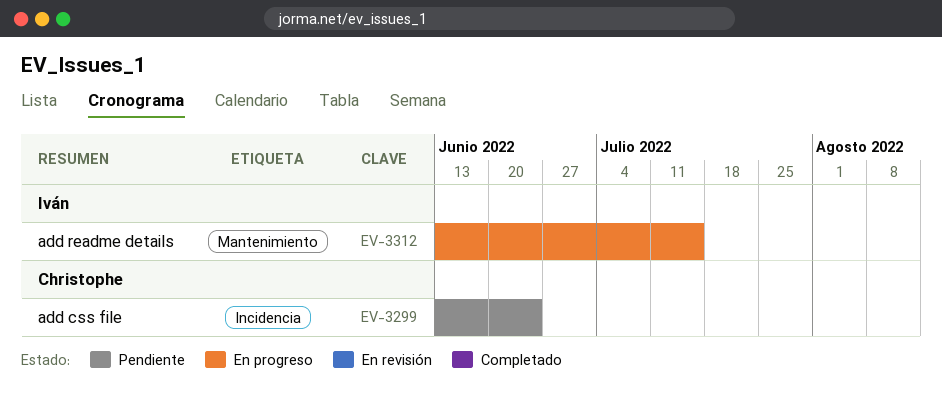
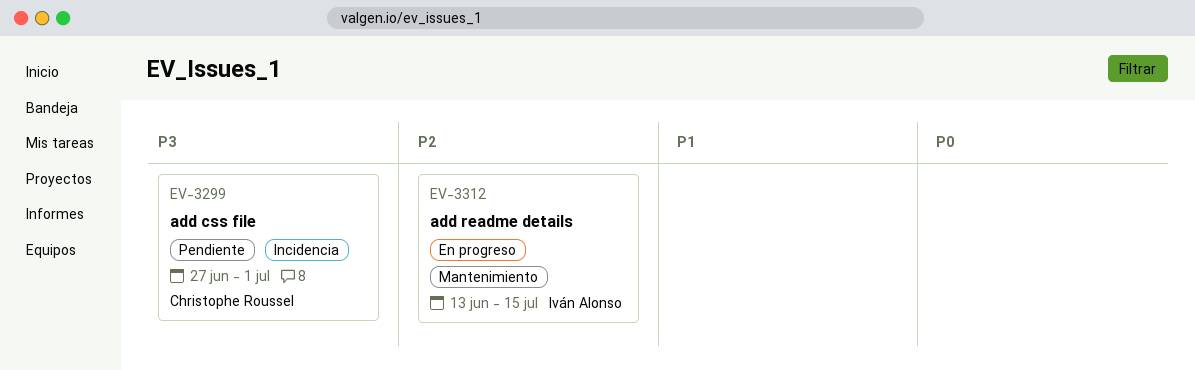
EV-3299, start: Jun 13 -> Jun 27
EV-3299, due: Jun 24 -> Jul 1

